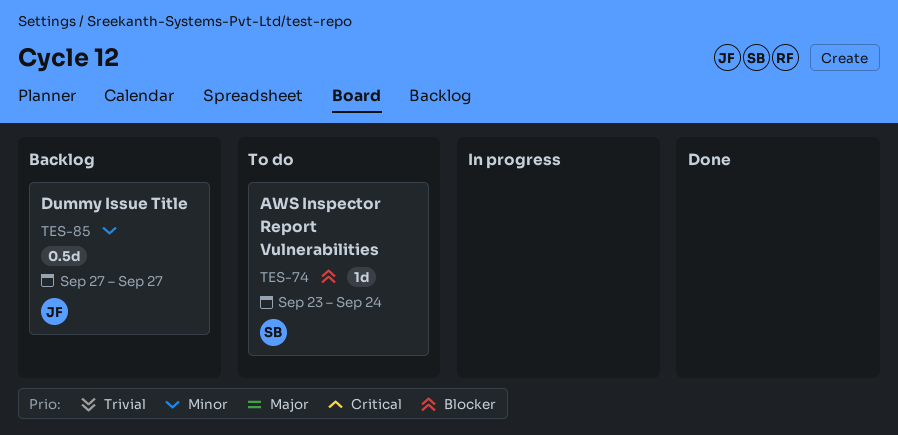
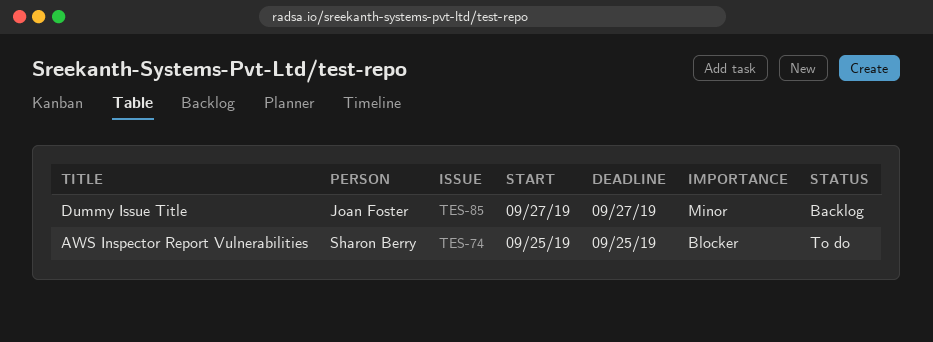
TES-74, start: Sep 23 -> Sep 25
TES-74, due: Sep 24 -> Sep 25

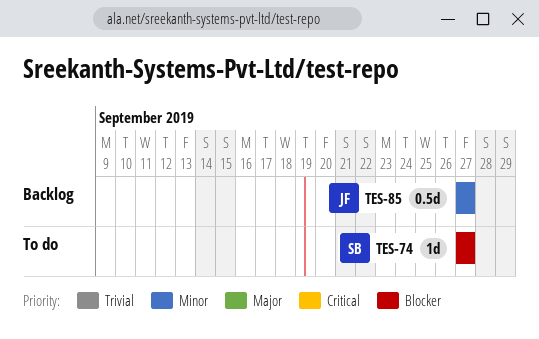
TES-74, start: Sep 25 -> Sep 27
TES-74, due: Sep 25 -> Sep 27

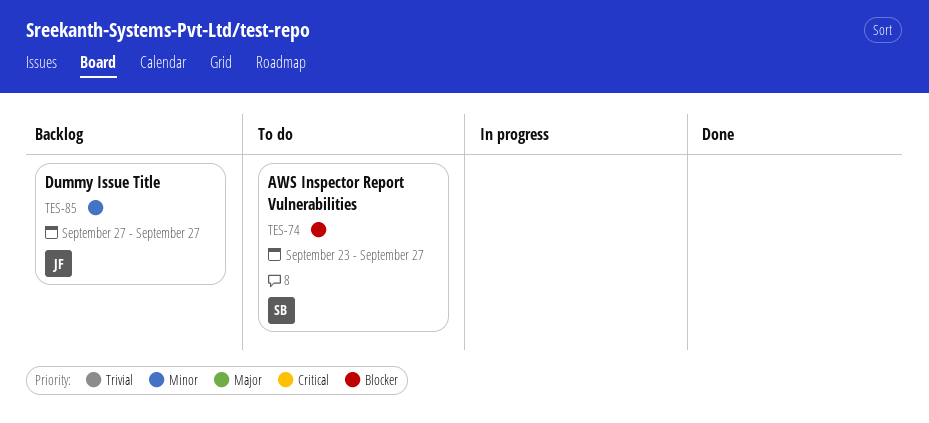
TES-74, start: Sep 27 -> Sep 23

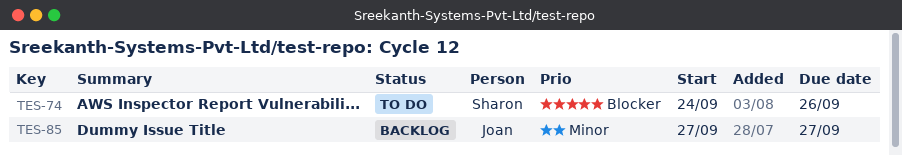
TES-74, start: Sep 23 -> Sep 24
TES-74, due: Sep 27 -> Sep 26

